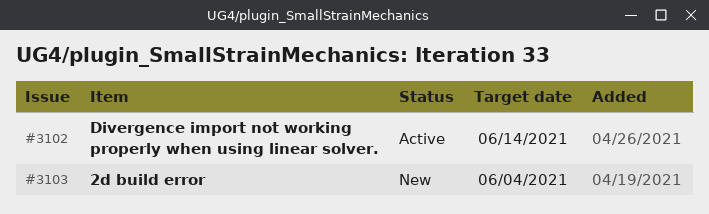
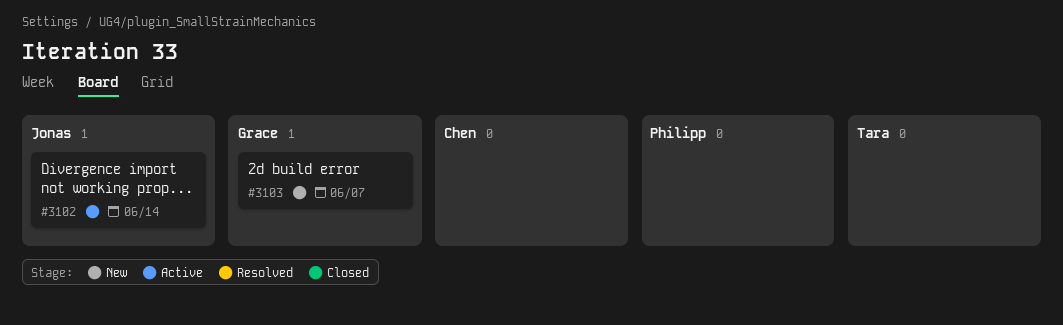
#3103, due: Jun 4 -> Jun 7

